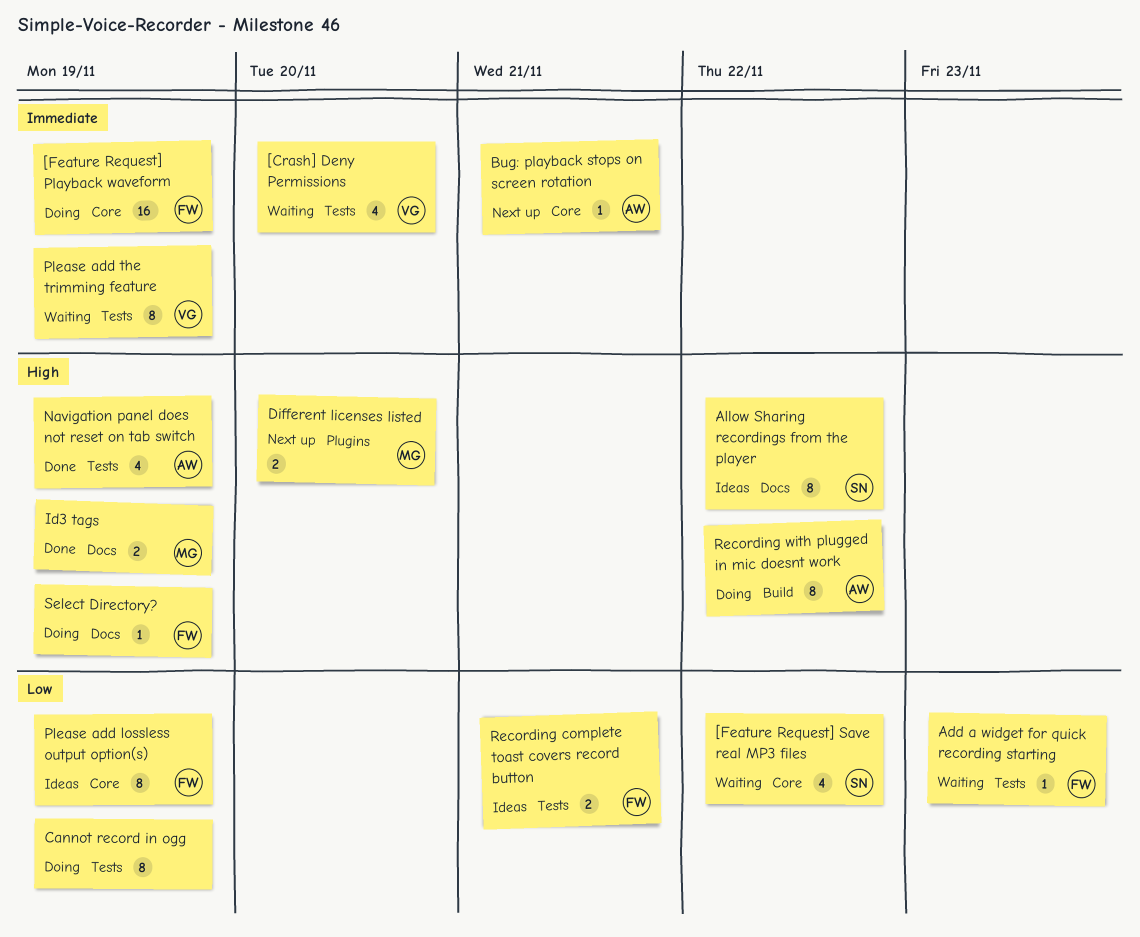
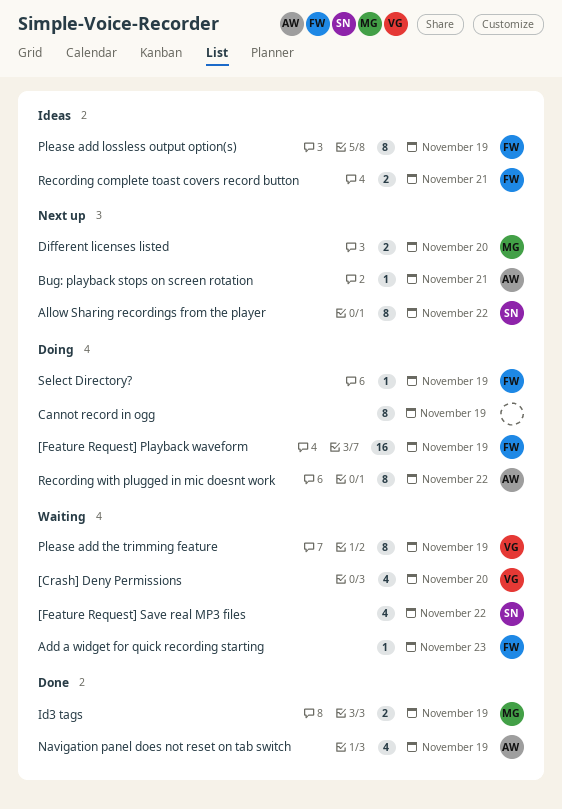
Allow Sharing recordings from the player, status: Ideas -> Next up

